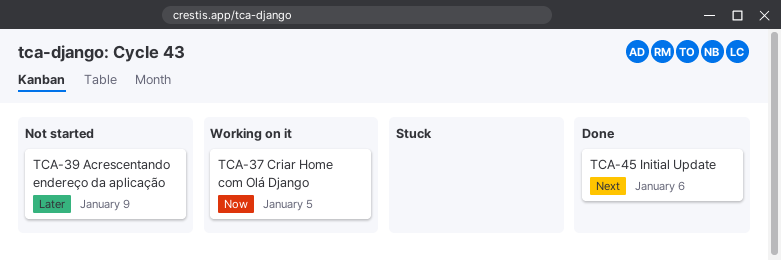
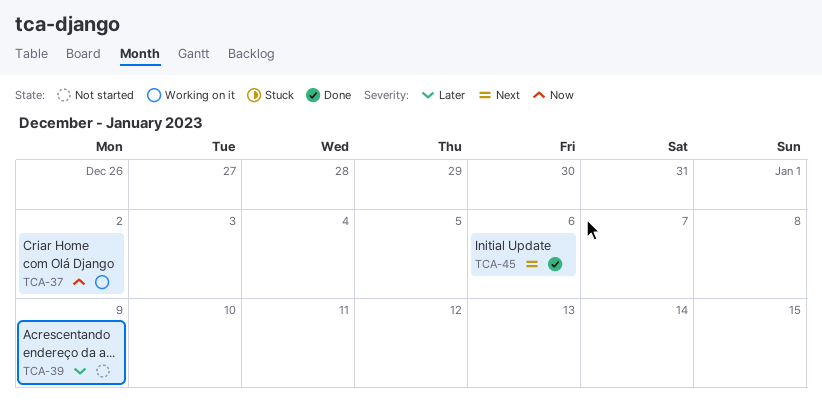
TCA-37, due: Jan 5 -> Jan 2

